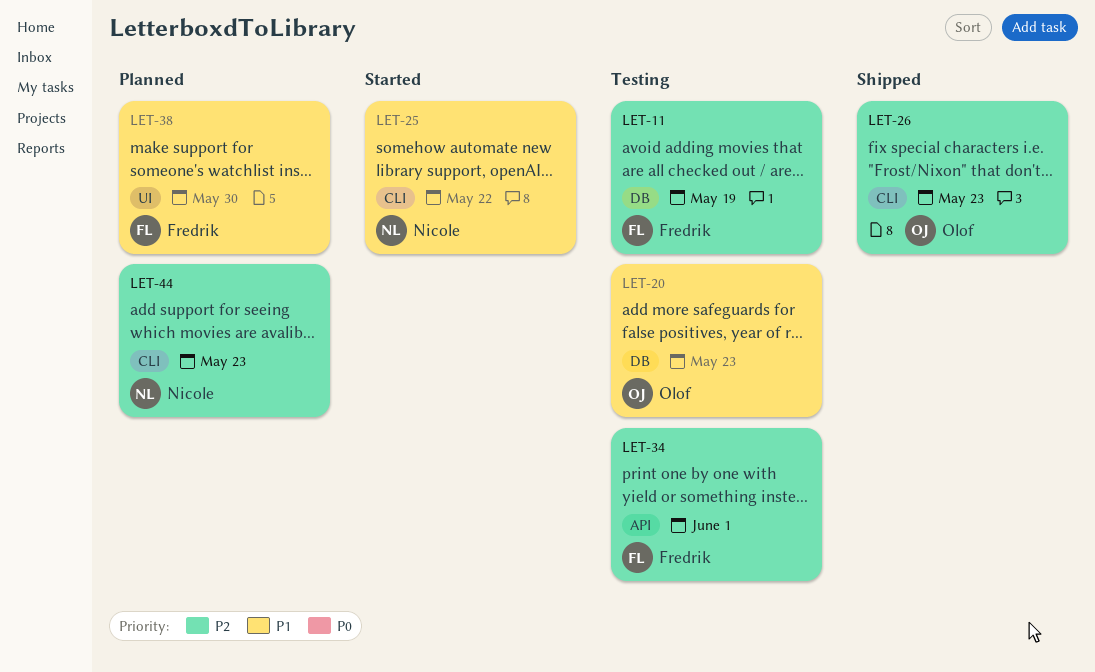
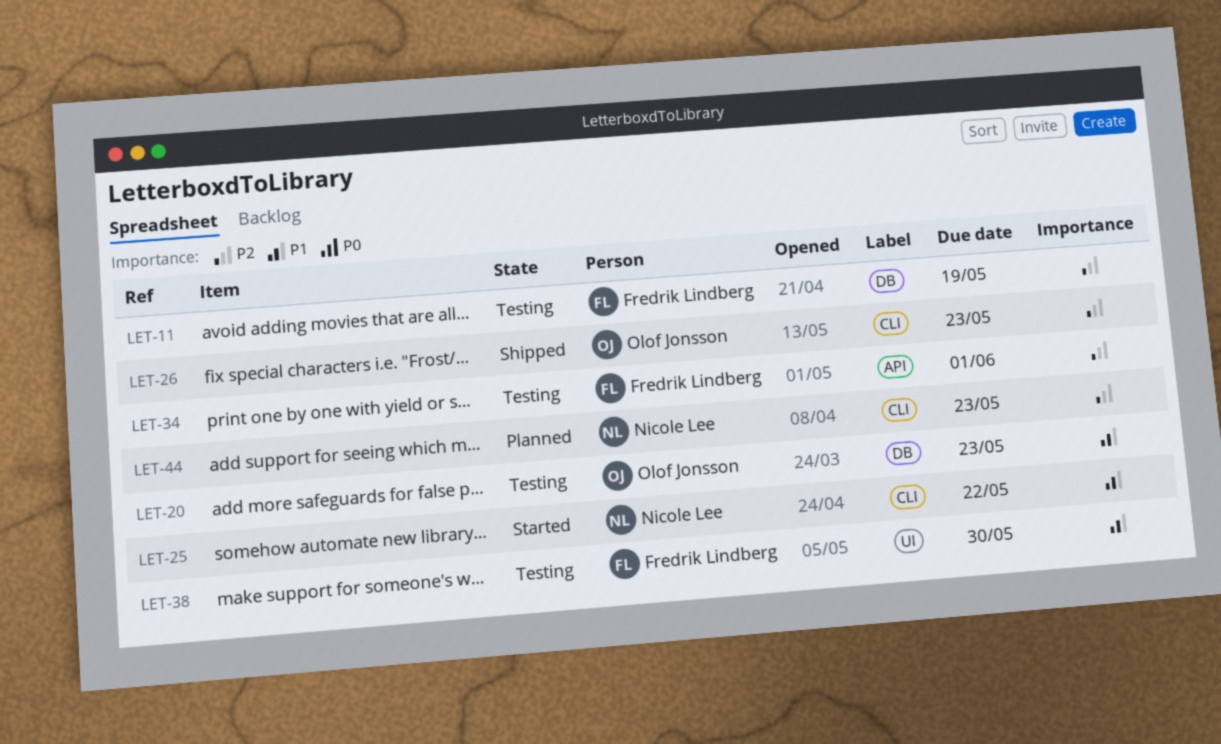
LET-38, status: Planned -> Testing

